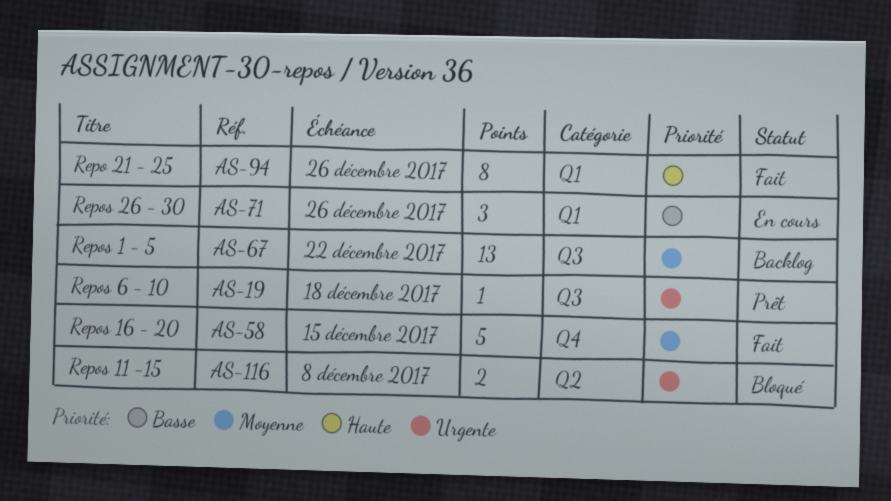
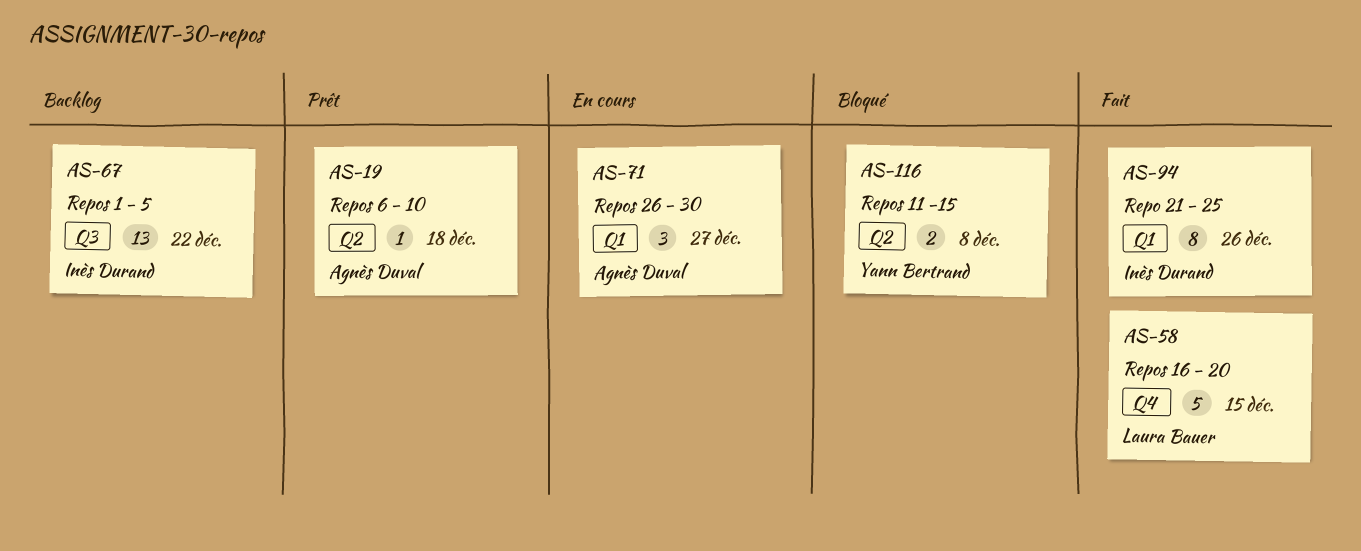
AS-19, label: Q3 -> Q2
AS-71, due: Dec 26 -> Dec 27

